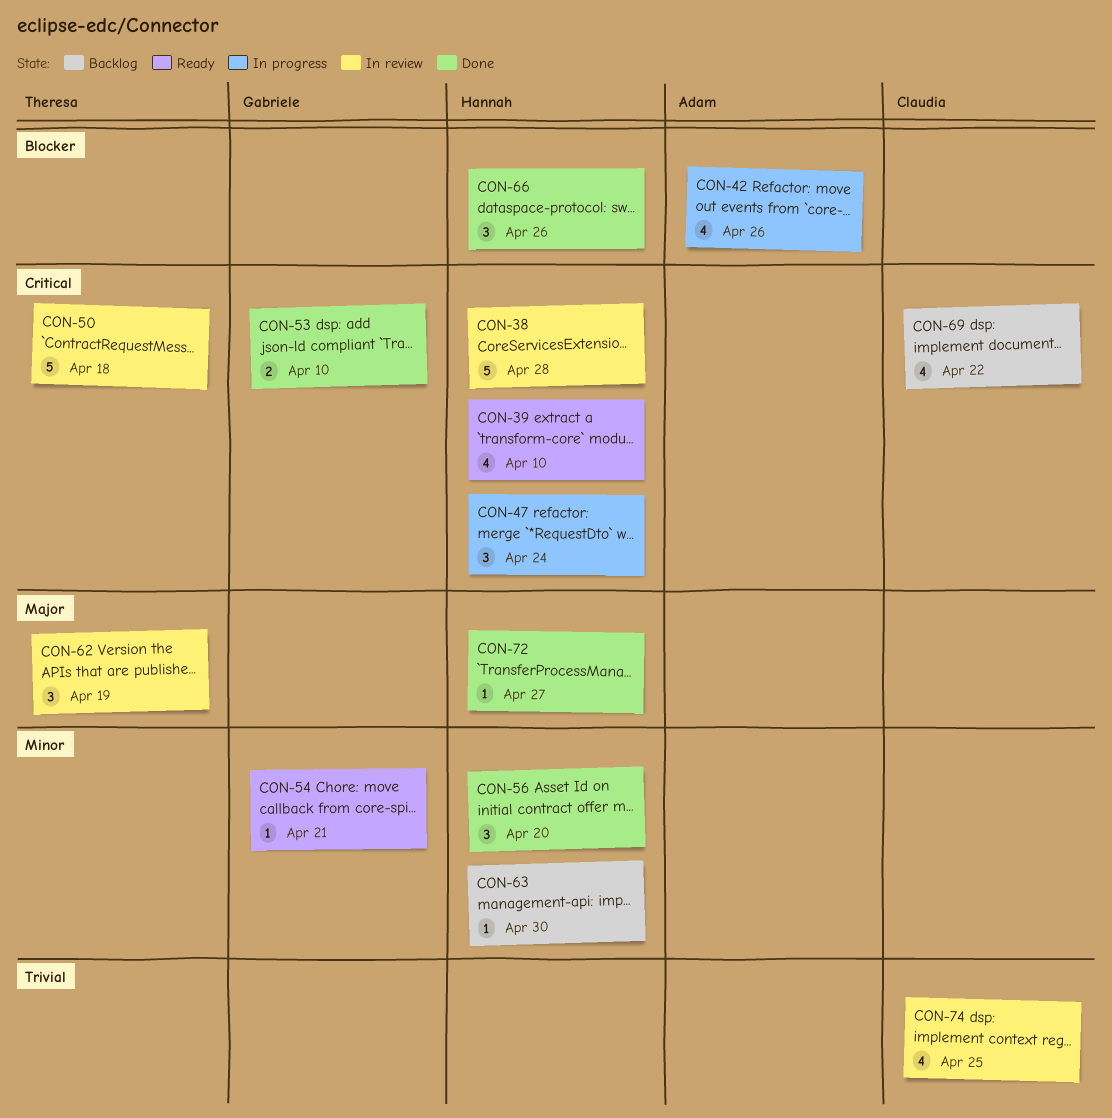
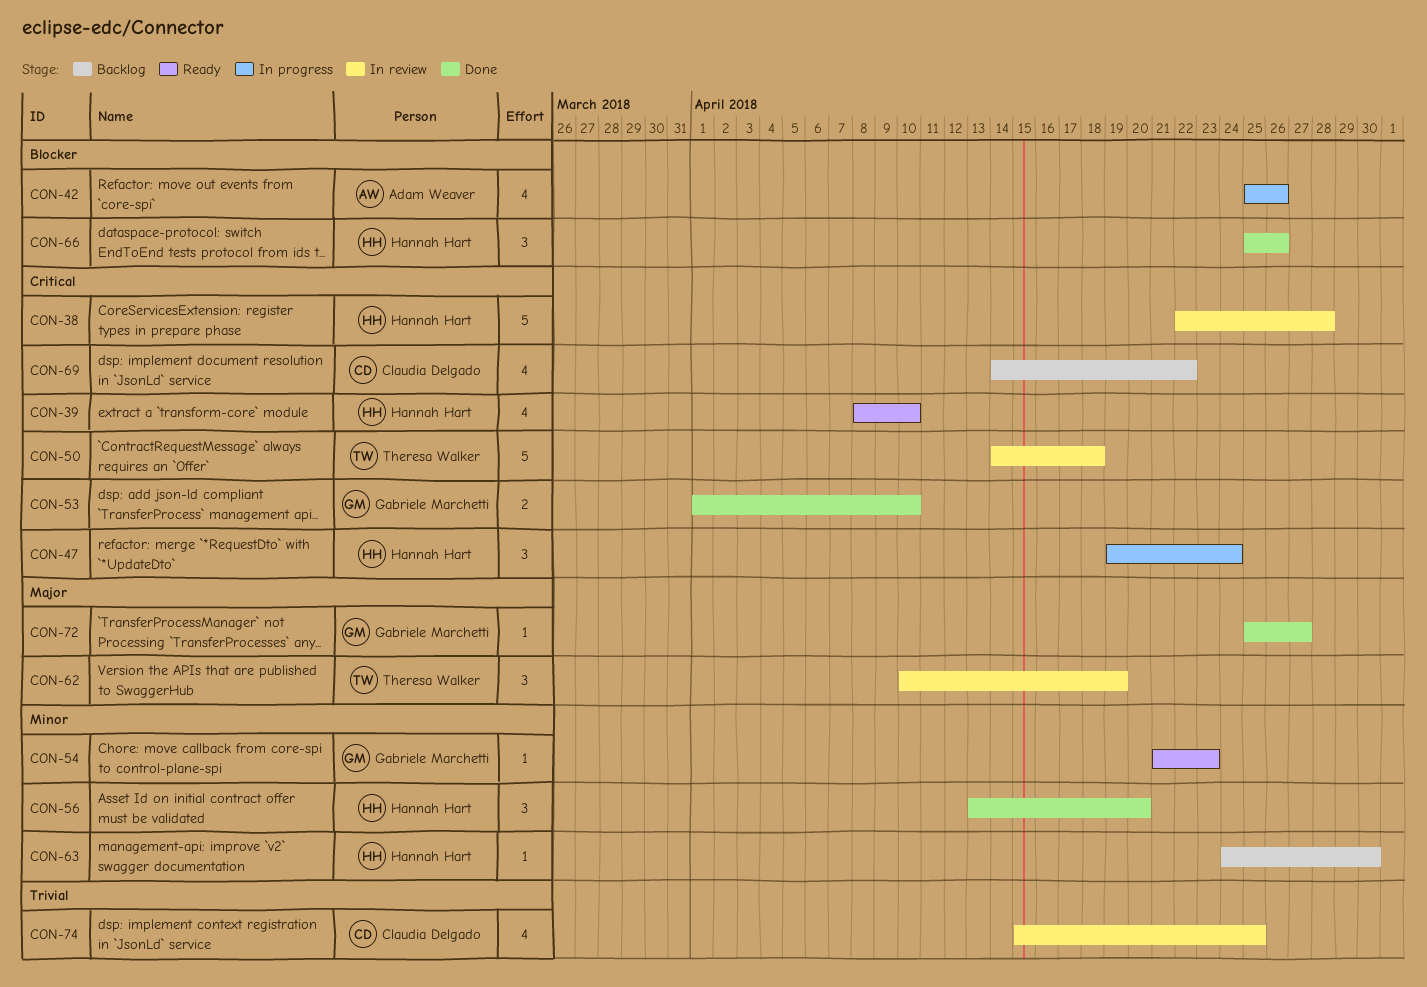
CON-54, due: Apr 21 -> Apr 23
CON-72, owner: Hannah Hart -> Gabriele Marchetti

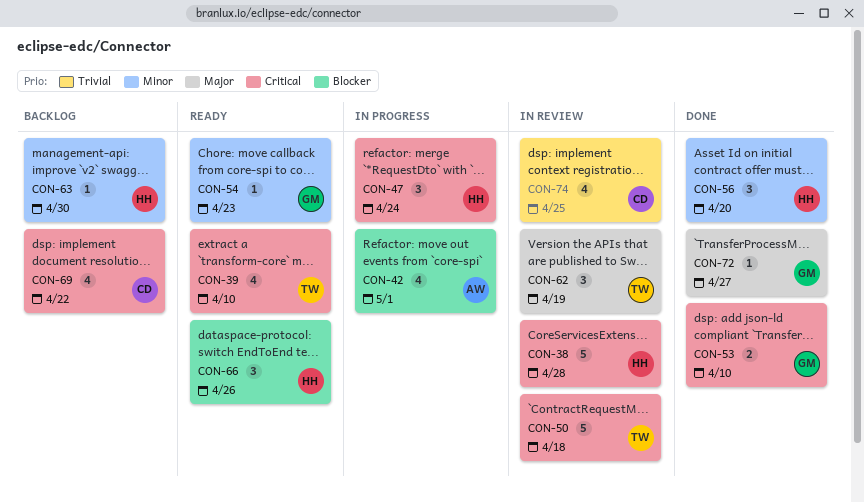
CON-39, owner: Hannah Hart -> Theresa Walker
CON-42, due: Apr 26 -> May 1
CON-66, status: Done -> Ready

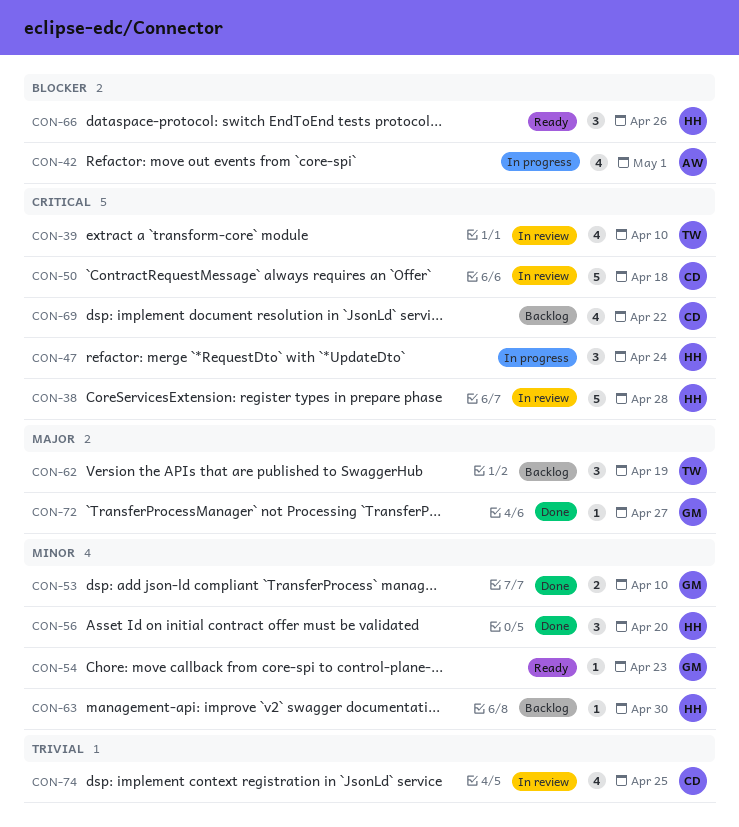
CON-39, status: Ready -> In review
CON-50, owner: TW -> CD
CON-53, priority: Critical -> Minor
CON-62, status: In review -> Backlog

